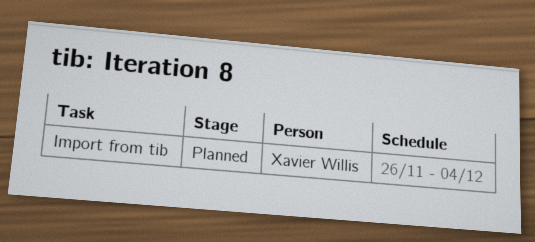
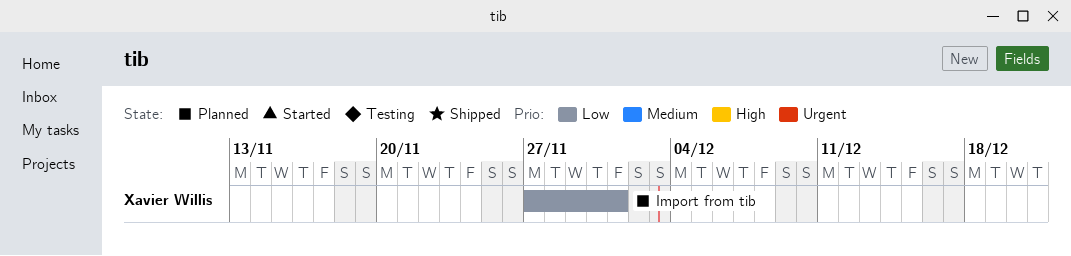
Import from tib, start: Nov 26 -> Nov 27
Import from tib, due: Dec 4 -> Dec 1

